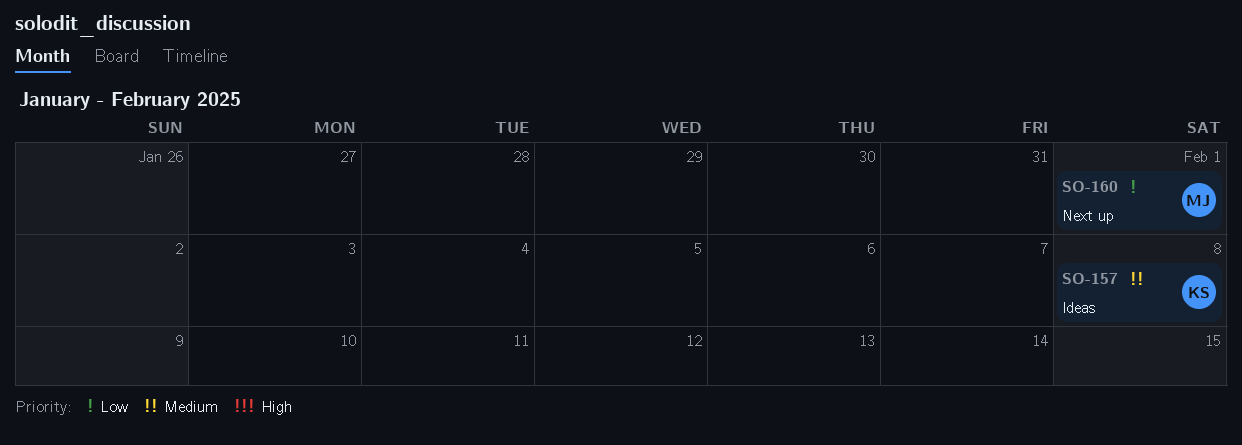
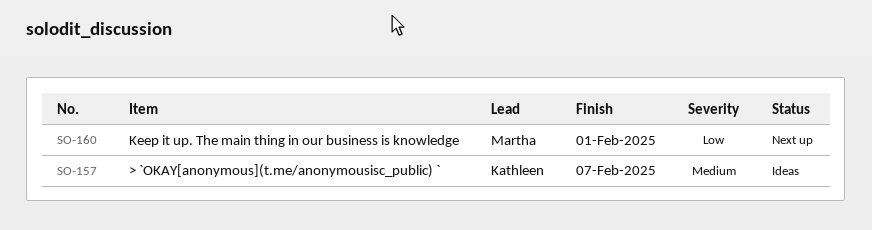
SO-157, due: Feb 8 -> Feb 7

